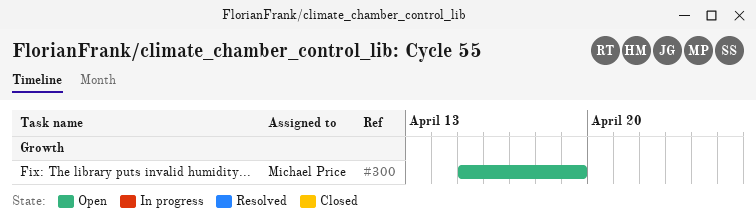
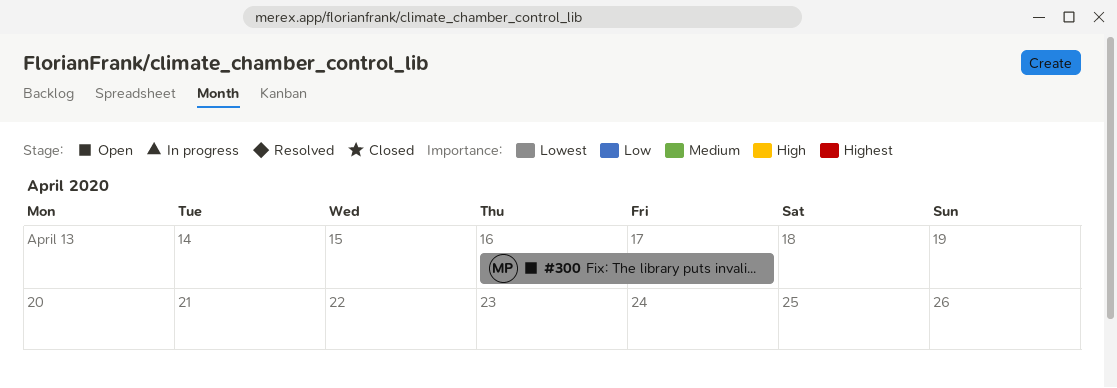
#300, start: Apr 15 -> Apr 16
#300, due: Apr 19 -> Apr 17

